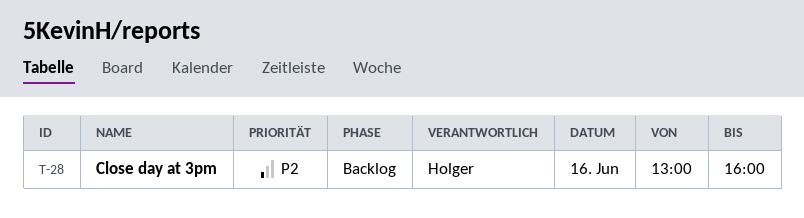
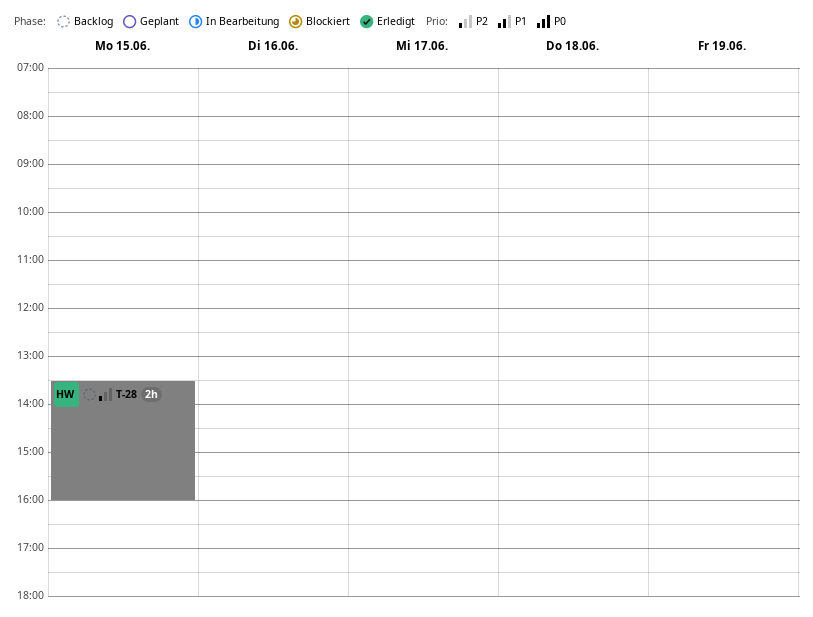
T-28, day: Jun 16 -> Jun 15
T-28, begins: 13:00 -> 13:30

